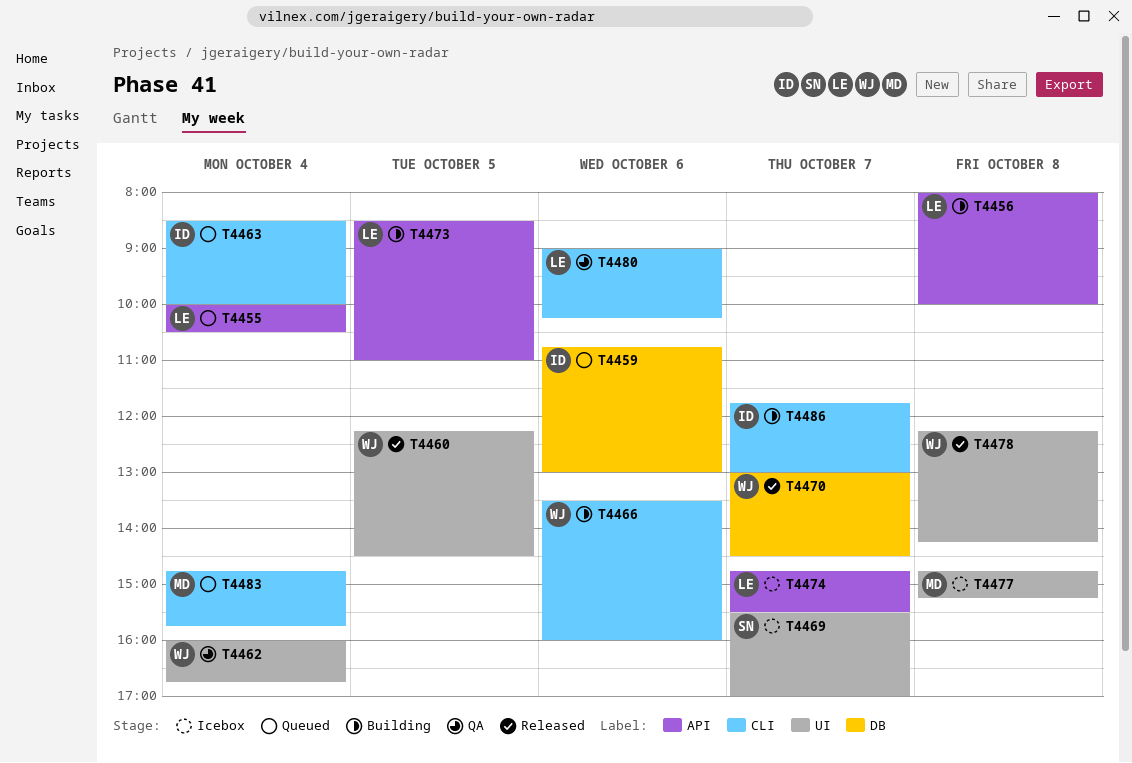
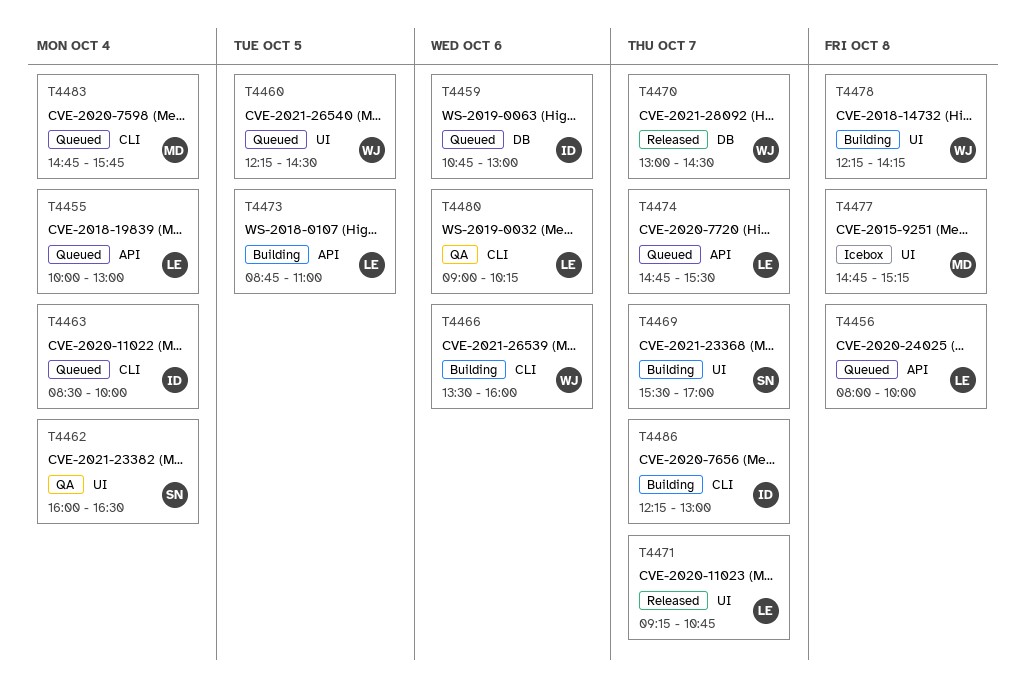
T4455, ends: 10:30 -> 13:00
T4456, status: Building -> Queued
T4460, status: Released -> Queued
T4462, owner: WJ -> SN
T4462, ends: 16:45 -> 16:30
T4469, status: Icebox -> Building
T4471: none -> present
T4473, begins: 08:30 -> 08:45
T4474, status: Icebox -> Queued
T4478, status: Released -> Building
T4486, begins: 11:45 -> 12:15

